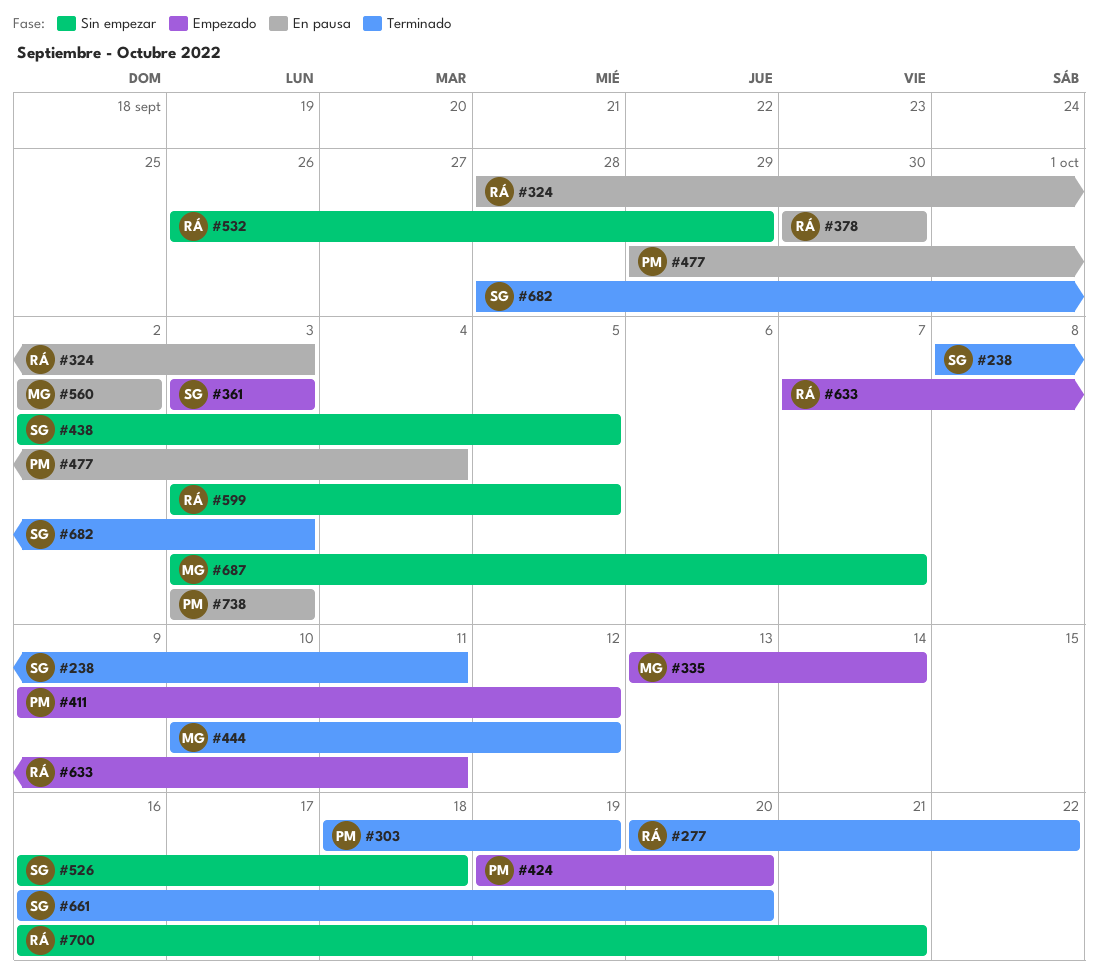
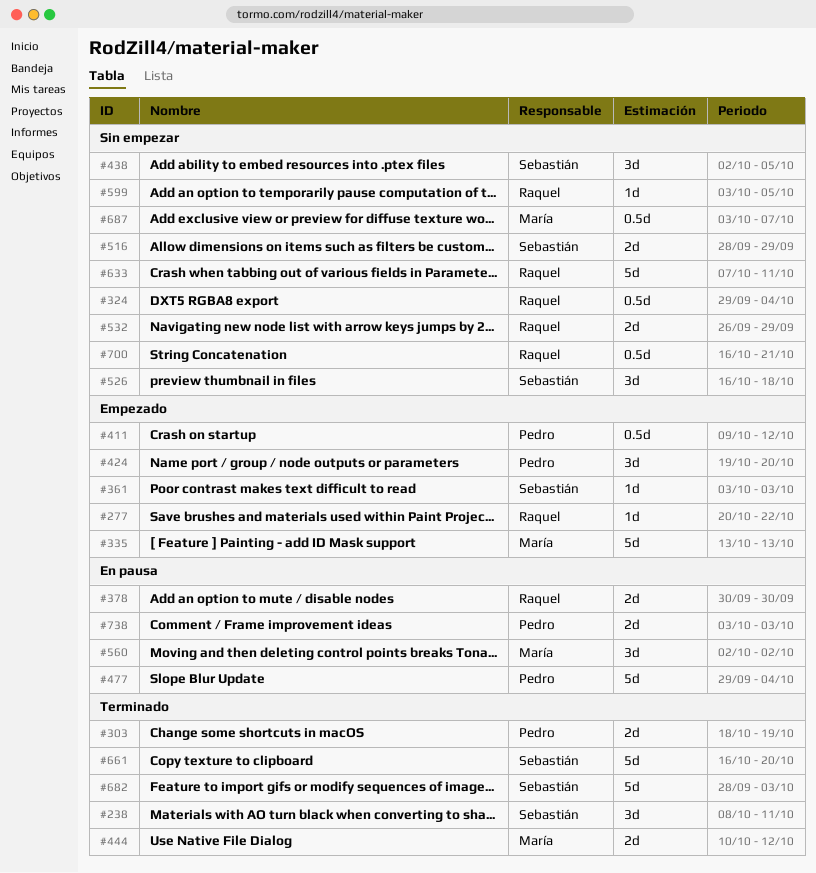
#277, status: Terminado -> Empezado
#324, status: En pausa -> Sin empezar
#324, start: Sep 28 -> Sep 29
#324, due: Oct 3 -> Oct 4
#335, due: Oct 14 -> Oct 13
#516: none -> present
#633, status: Empezado -> Sin empezar

